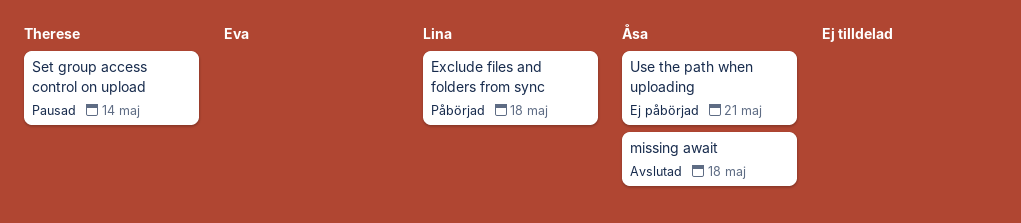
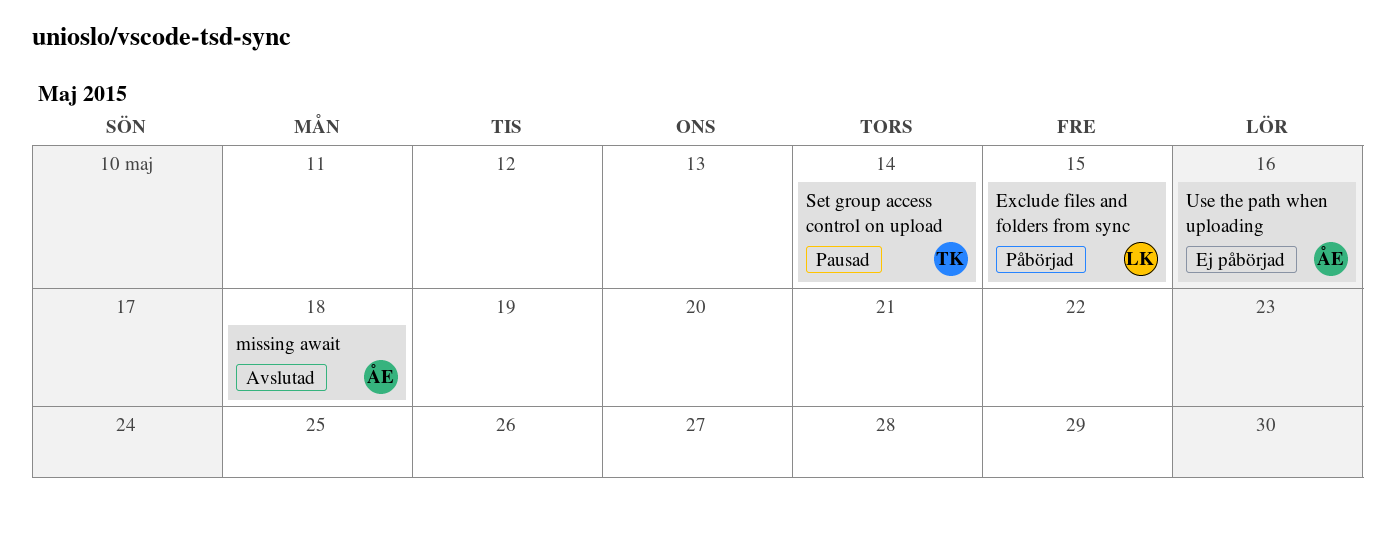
Exclude files and folders from sync, due: May 18 -> May 15
Use the path when uploading, due: May 21 -> May 16

